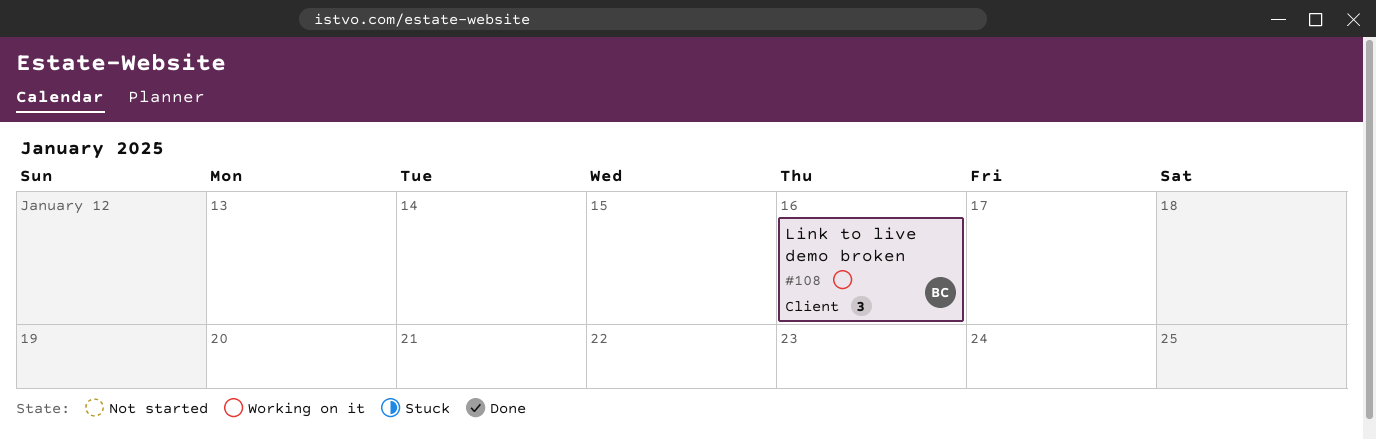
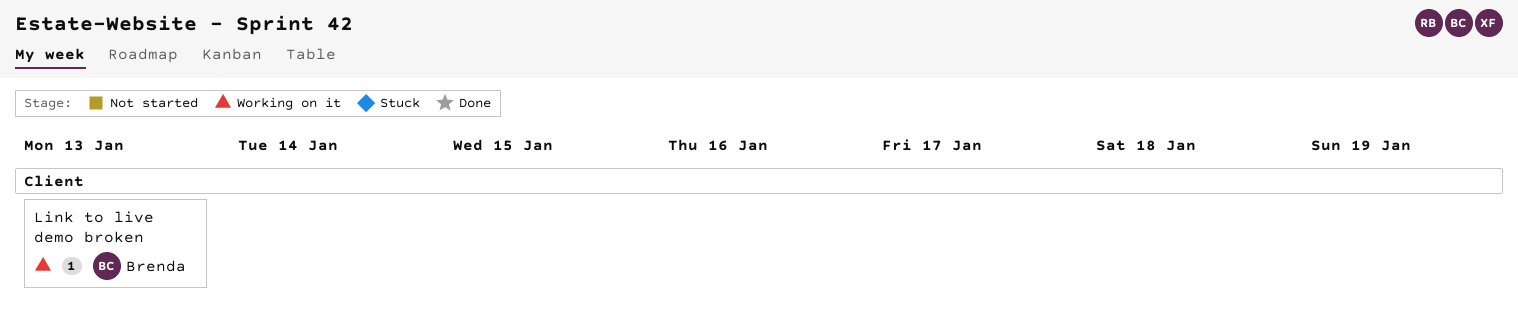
Link to live demo broken, estimate: 3 -> 1
Link to live demo broken, due: Jan 16 -> Jan 13

